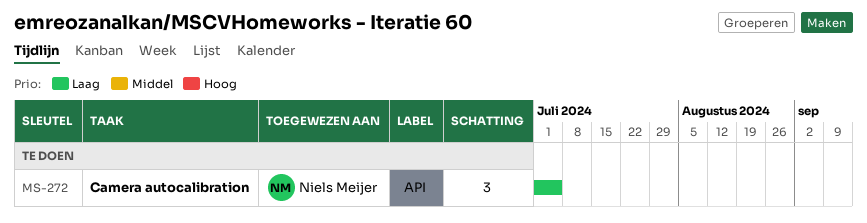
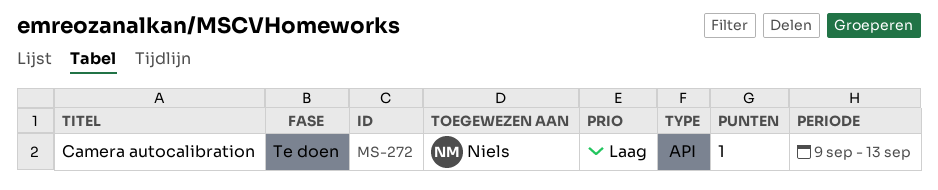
MS-272, estimate: 3 -> 1
MS-272, start: Jul 1 -> Sep 9
MS-272, due: Jul 5 -> Sep 13

